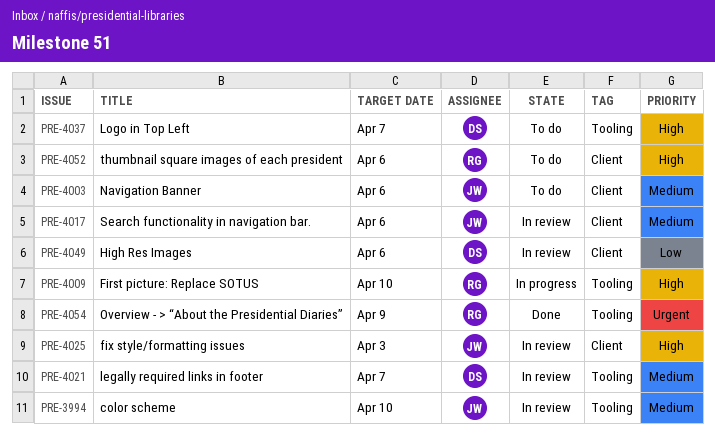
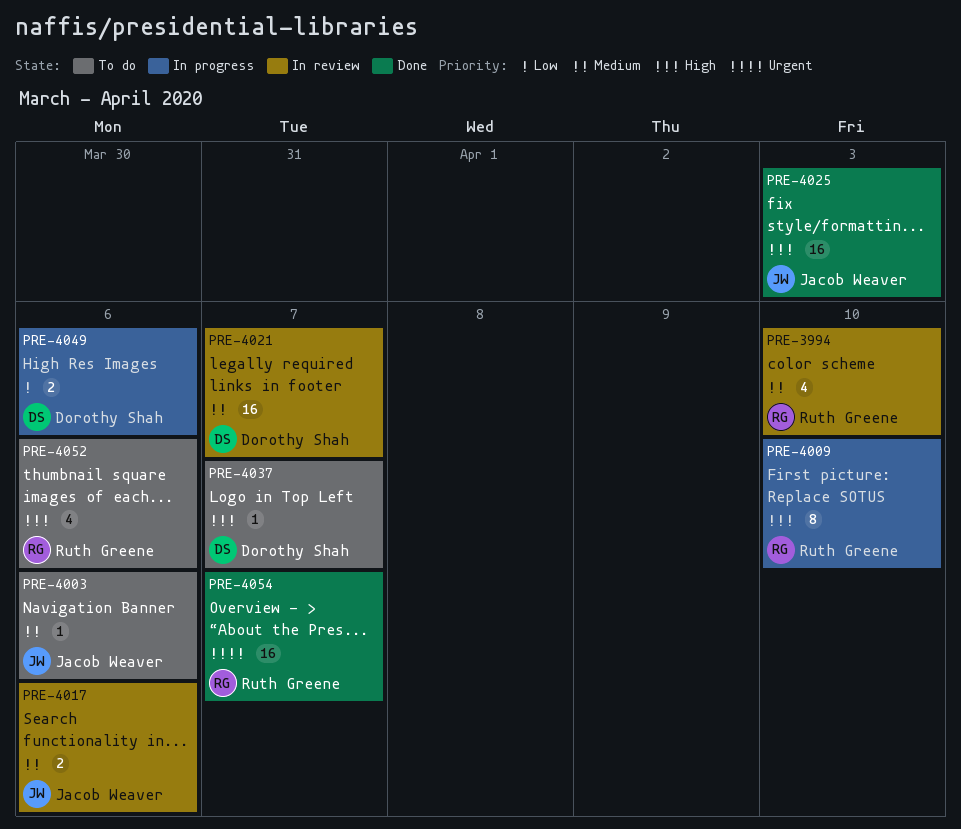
PRE-3994, owner: Jacob Weaver -> Ruth Greene
PRE-4025, status: In review -> Done
PRE-4049, status: In review -> In progress
PRE-4054, due: Apr 9 -> Apr 7

